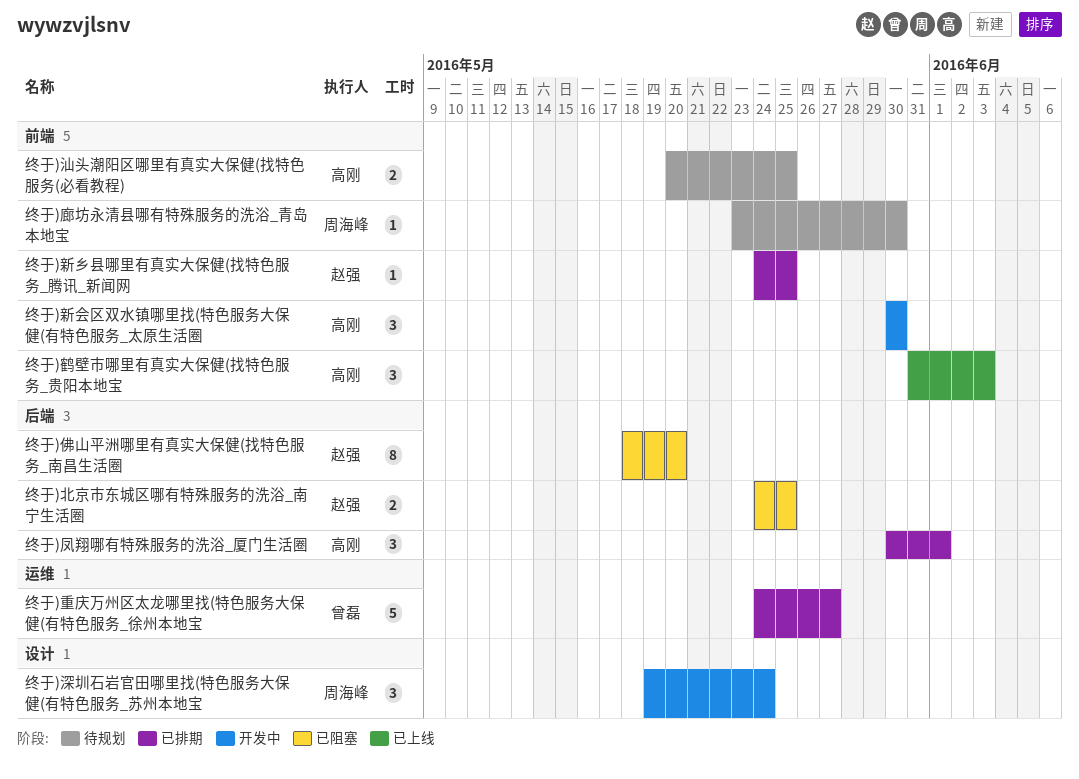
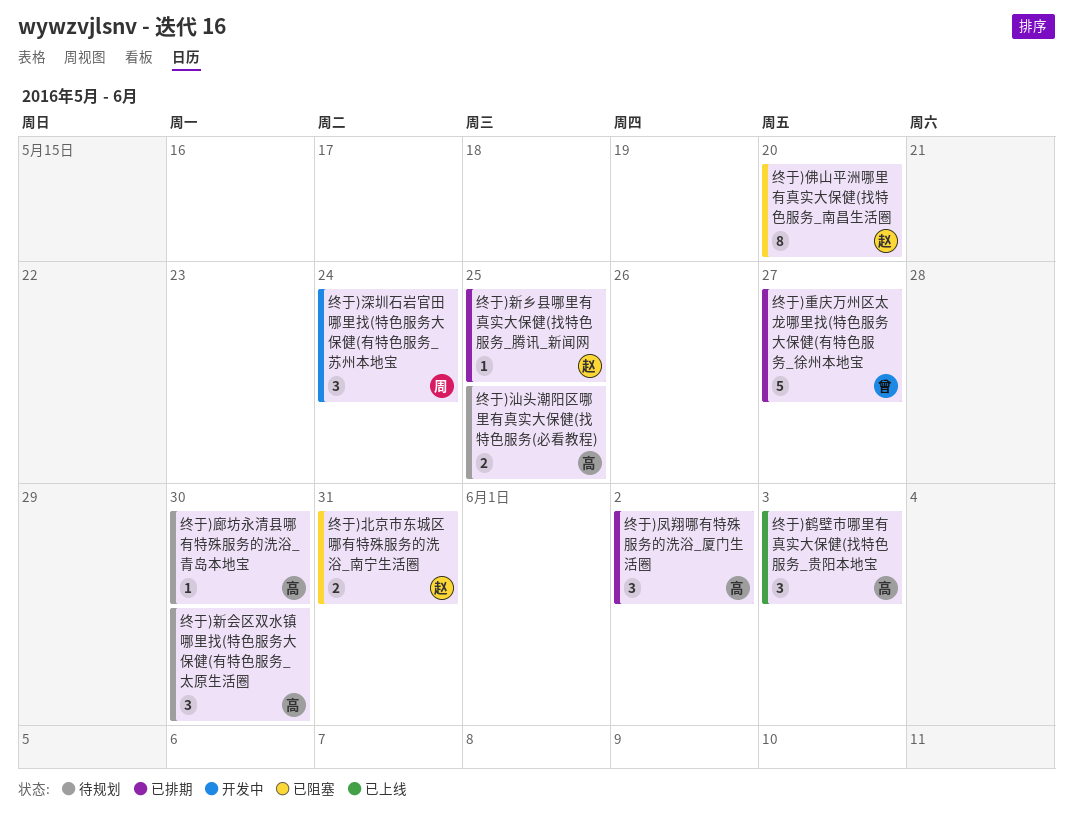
终于)凤翔哪有特殊服务的洗浴_厦门生活圈, due: Jun 1 -> Jun 2
终于)北京市东城区哪有特殊服务的洗浴_南宁生活圈, due: May 25 -> May 31
终于)廊坊永清县哪有特殊服务的洗浴_青岛本地宝, owner: 周海峰 -> 高刚
终于)新会区双水镇哪里找(特色服务大保健(有特色服务_太原生活圈, status: 开发中 -> 待规划

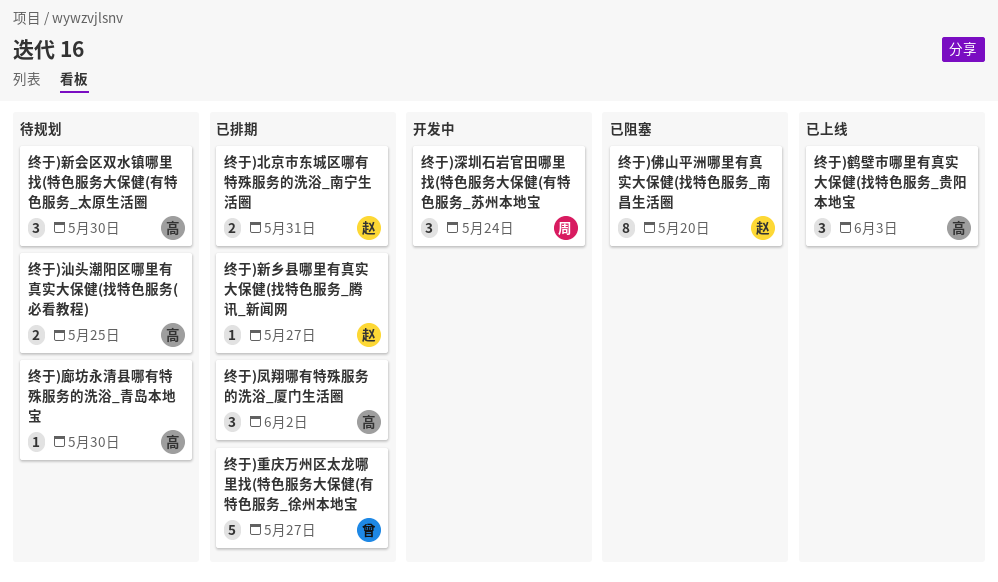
终于)北京市东城区哪有特殊服务的洗浴_南宁生活圈, status: 已阻塞 -> 已排期
终于)新乡县哪里有真实大保健(找特色服务_腾讯_新闻网, due: May 25 -> May 27

